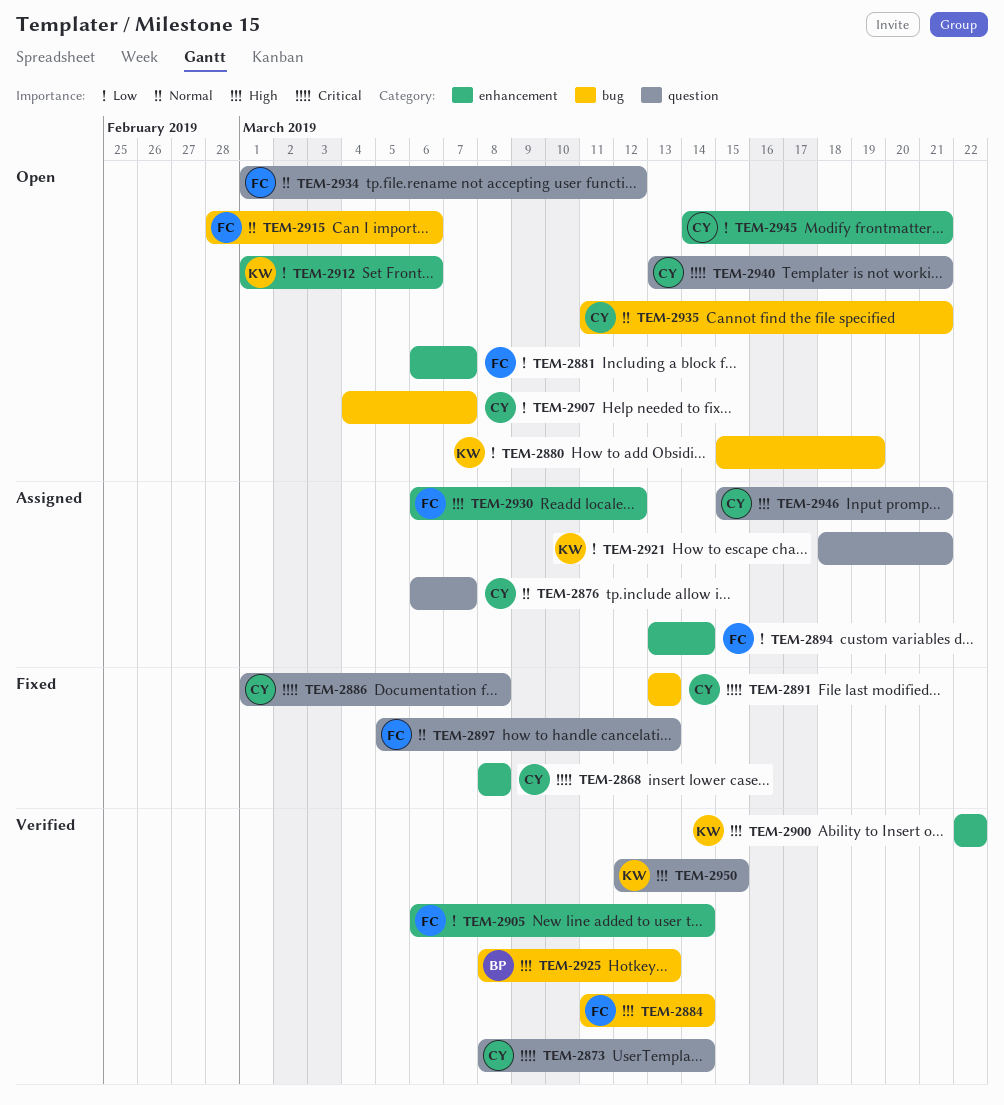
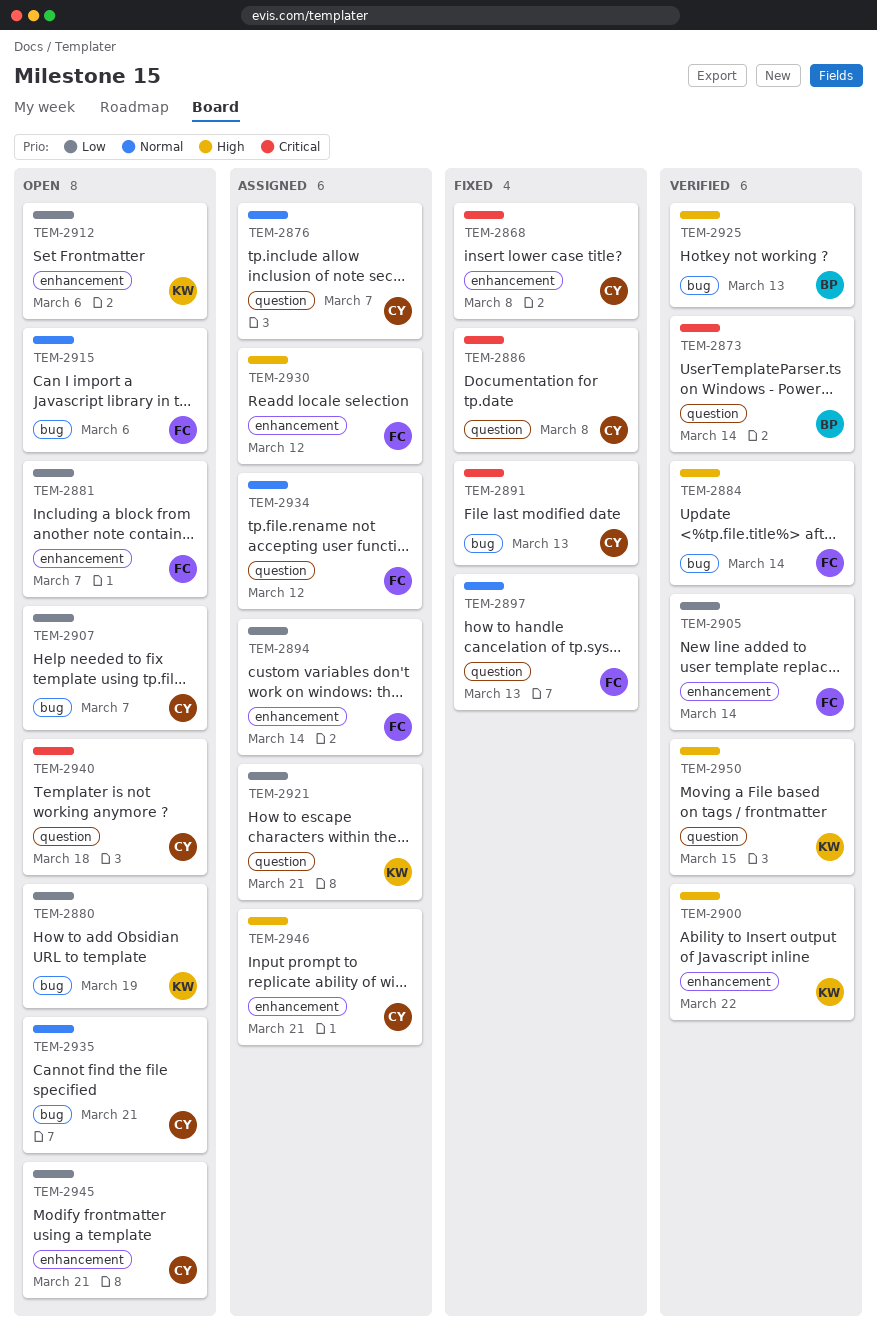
TEM-2873, owner: CY -> BP
TEM-2934, status: Open -> Assigned
TEM-2940, due: Mar 21 -> Mar 18
TEM-2946, label: question -> enhancement

